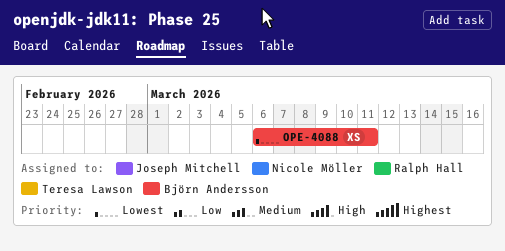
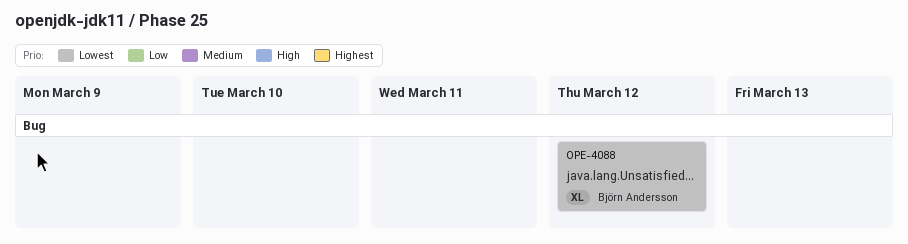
OPE-4088, estimate: XS -> XL
OPE-4088, due: Mar 11 -> Mar 12

